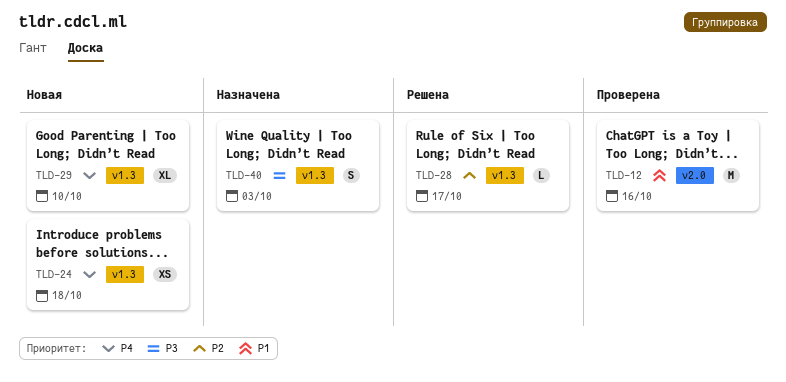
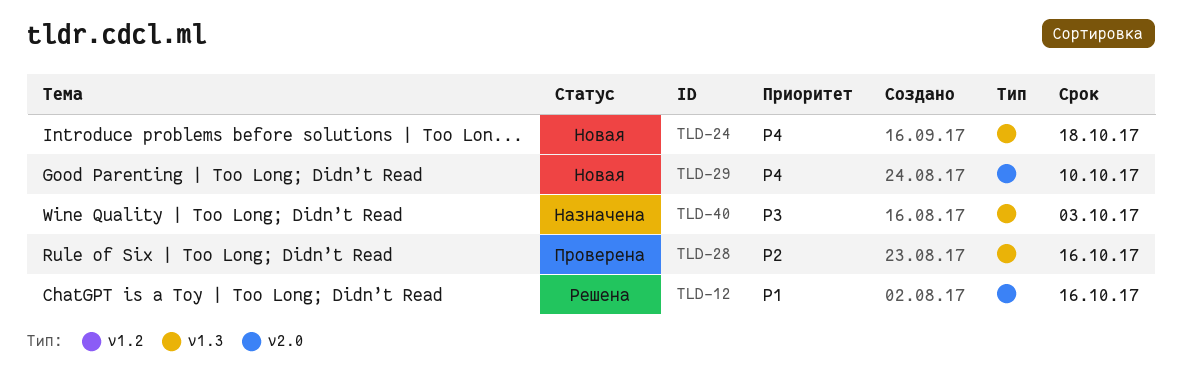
TLD-12, status: Проверена -> Решена
TLD-28, status: Решена -> Проверена
TLD-28, due: Oct 17 -> Oct 16
TLD-29, label: v1.3 -> v2.0

